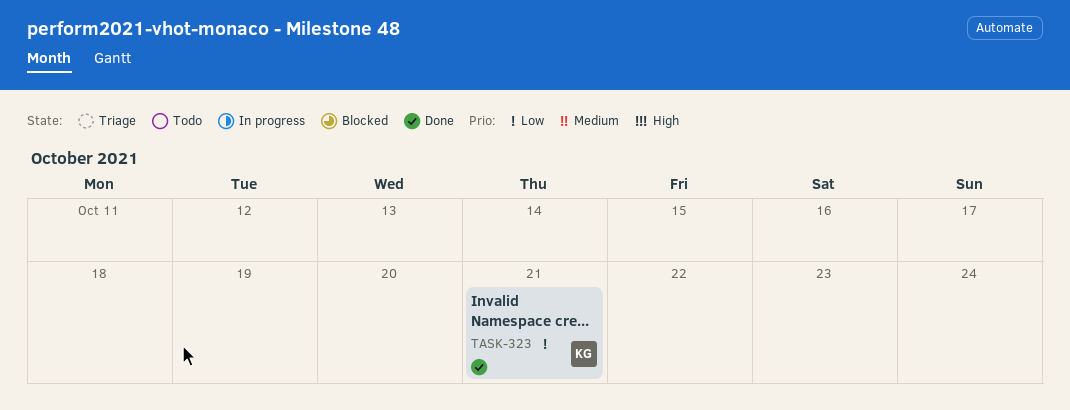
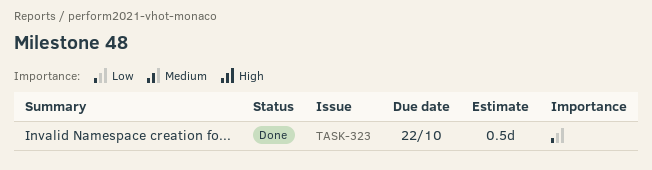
TASK-323, due: Oct 21 -> Oct 22

